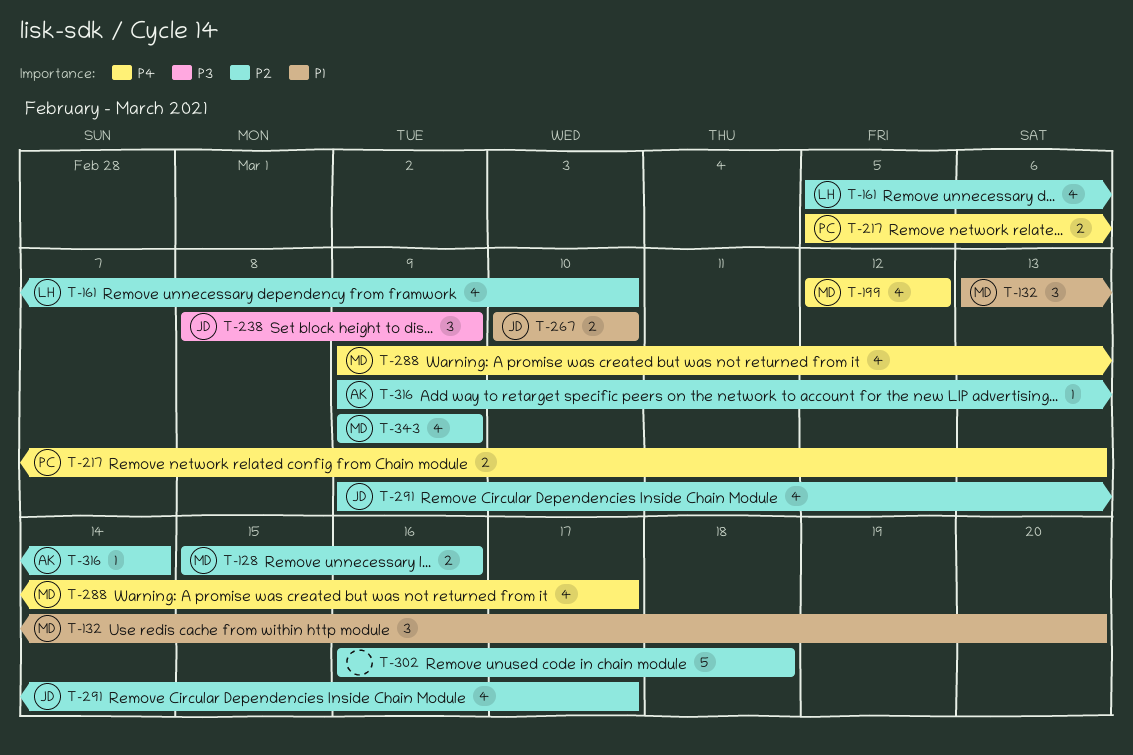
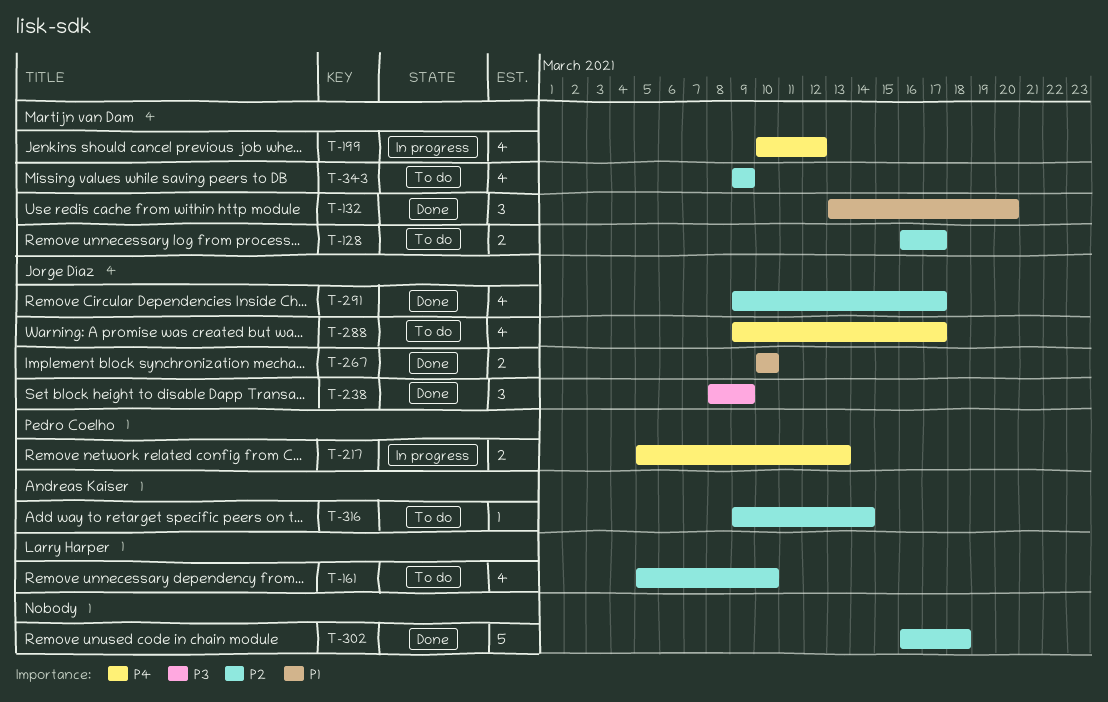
T-128, start: Mar 15 -> Mar 16
T-128, due: Mar 16 -> Mar 17
T-199, start: Mar 12 -> Mar 10
T-288, owner: Martijn van Dam -> Jorge Díaz

